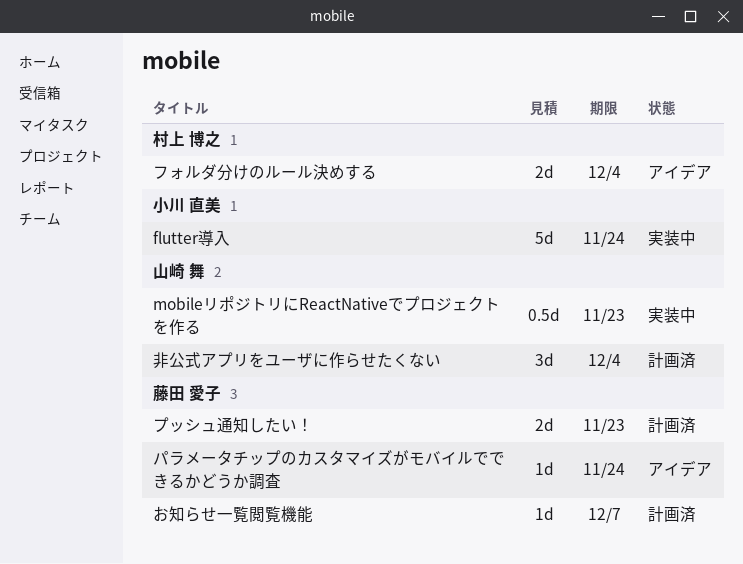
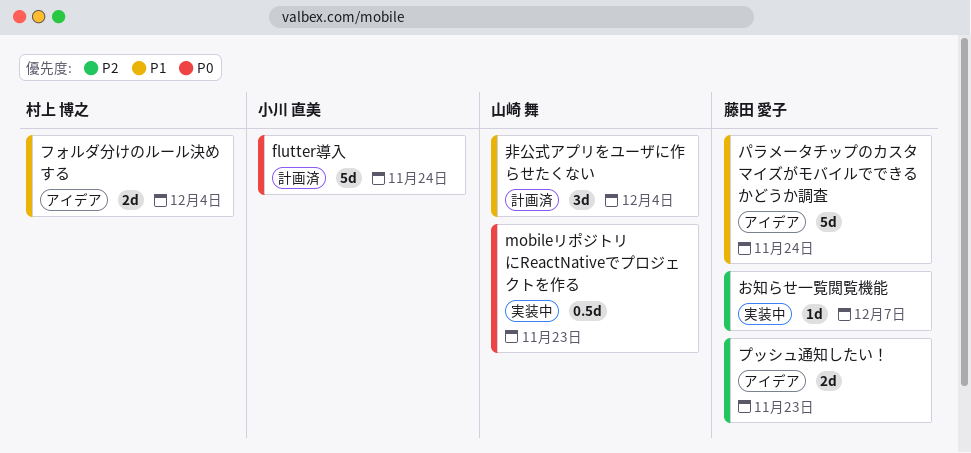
flutter導入, status: 実装中 -> 計画済
お知らせ一覧閲覧機能, status: 計画済 -> 実装中
パラメータチップのカスタマイズがモバイルでできるかどうか調査, estimate: 1d -> 5d
プッシュ通知したい！, status: 計画済 -> アイデア

